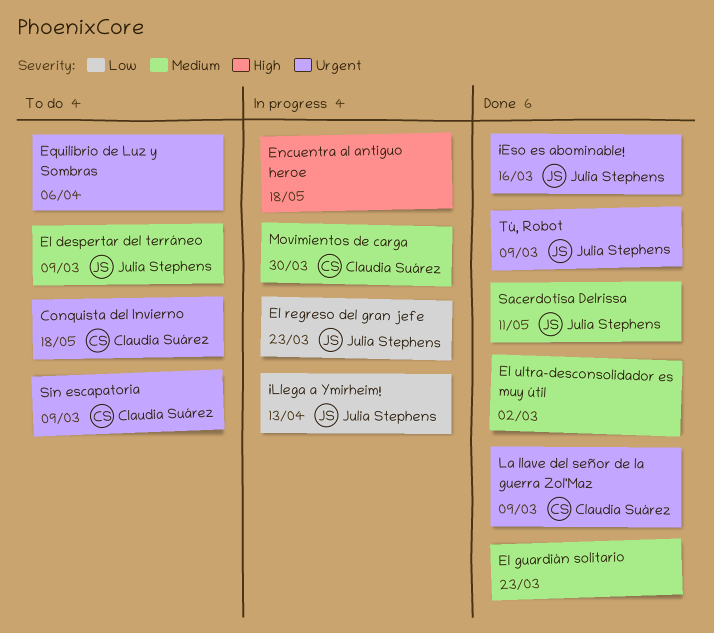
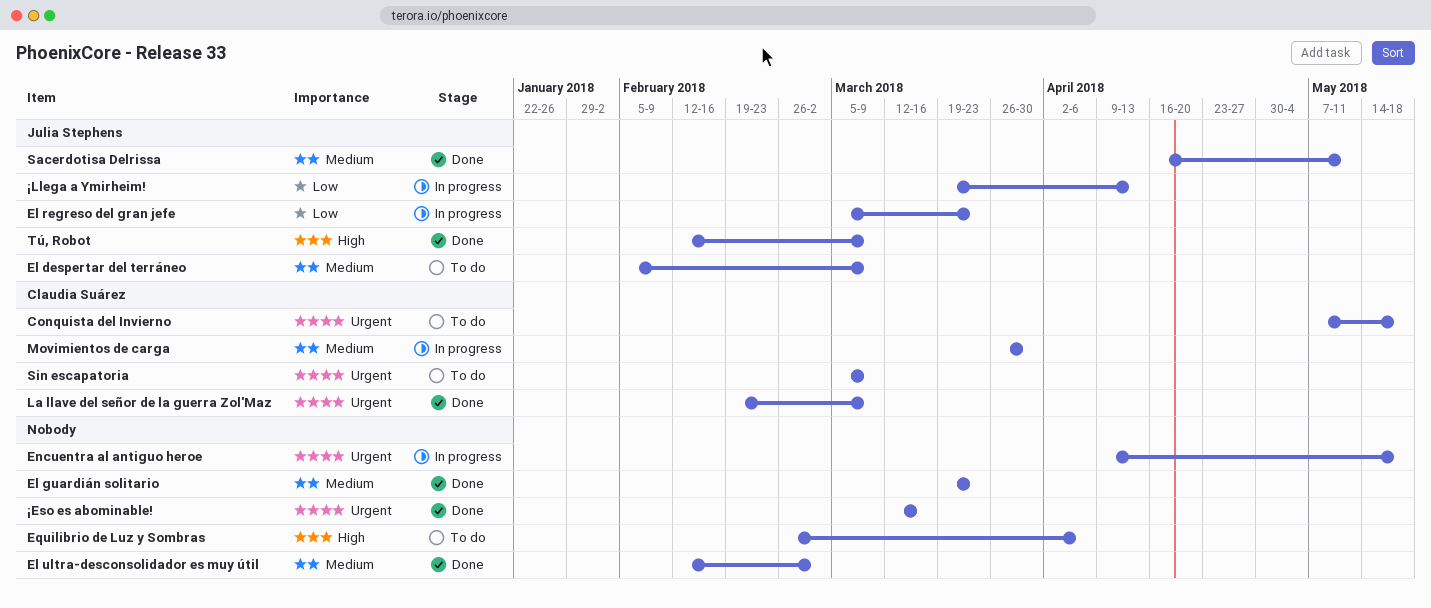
Encuentra al antiguo heroe, priority: High -> Urgent
Equilibrio de Luz y Sombras, priority: Urgent -> High
Tú, Robot, priority: Urgent -> High
¡Eso es abominable!, owner: Julia Stephens -> none

